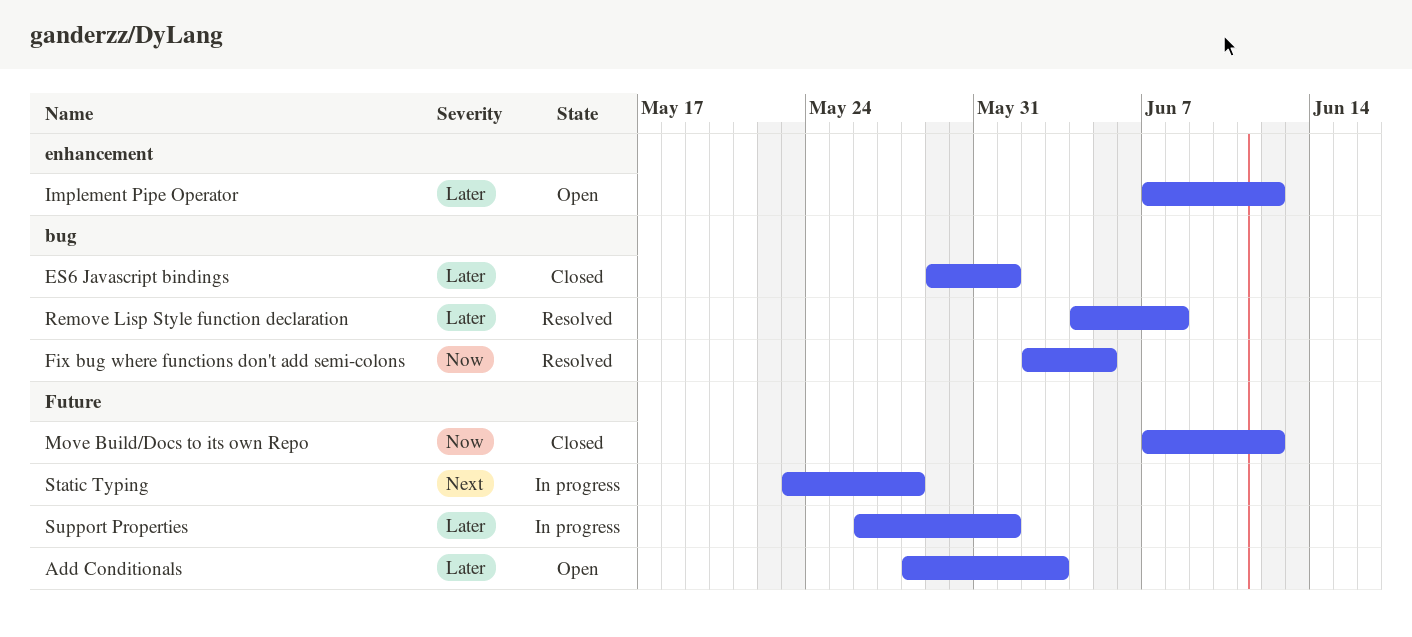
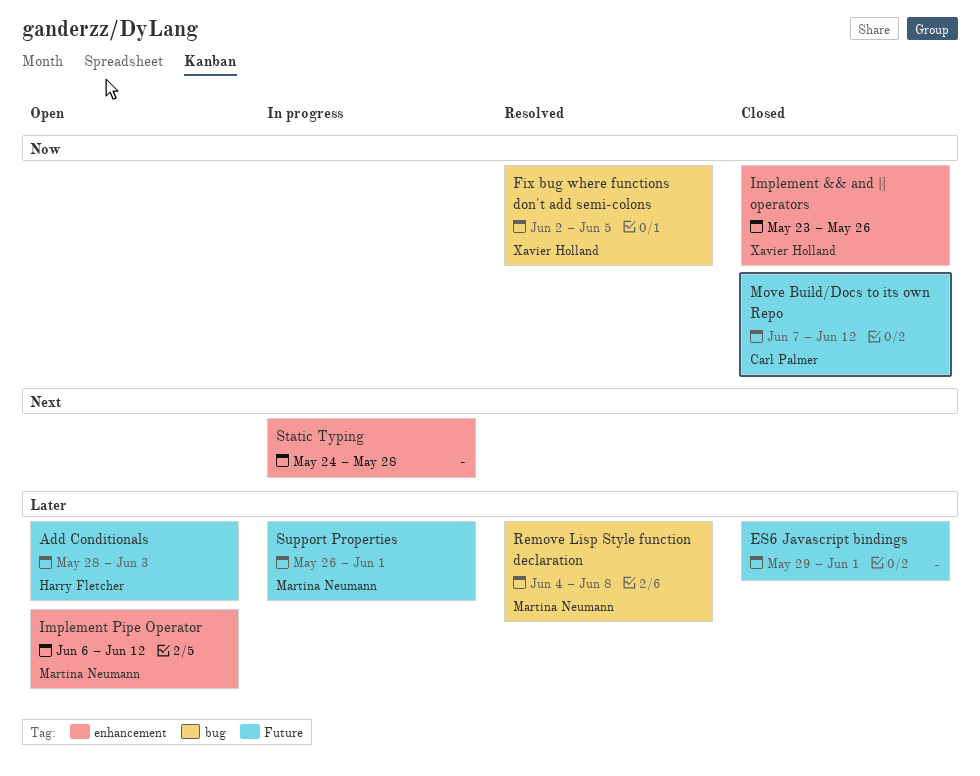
ES6 Javascript bindings, label: bug -> Future
Implement && and || operators: none -> present
Implement Pipe Operator, start: Jun 7 -> Jun 6
Static Typing, label: Future -> enhancement
Static Typing, start: May 23 -> May 24

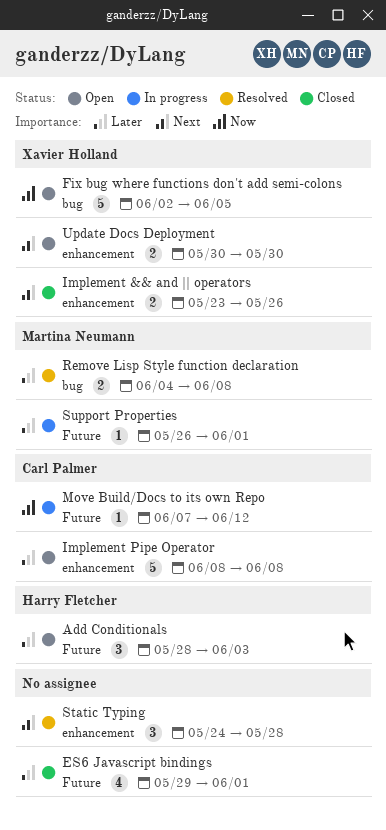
Fix bug where functions don't add semi-colons, status: Resolved -> Open
Implement && and || operators, priority: Now -> Next
Implement Pipe Operator, owner: Martina Neumann -> Carl Palmer
Implement Pipe Operator, start: Jun 6 -> Jun 8
Implement Pipe Operator, due: Jun 12 -> Jun 8
Move Build/Docs to its own Repo, status: Closed -> In progress
Static Typing, status: In progress -> Resolved
Update Docs Deployment: none -> present

